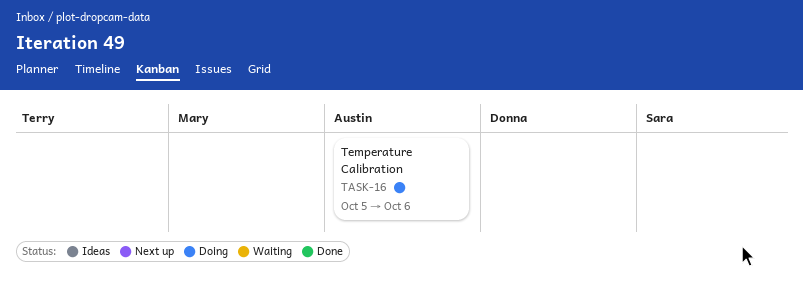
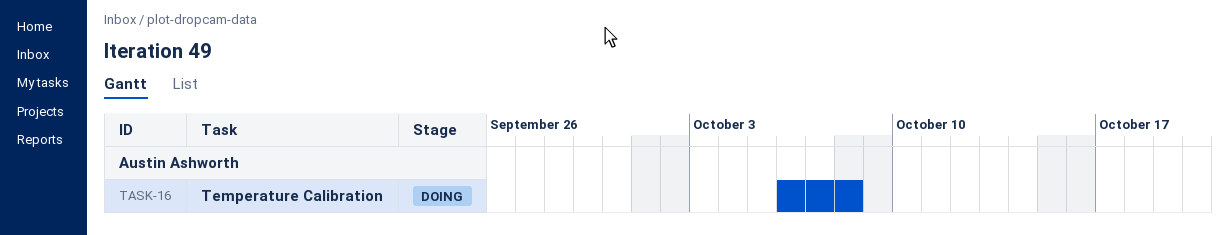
TASK-16, start: Oct 5 -> Oct 6
TASK-16, due: Oct 6 -> Oct 8

